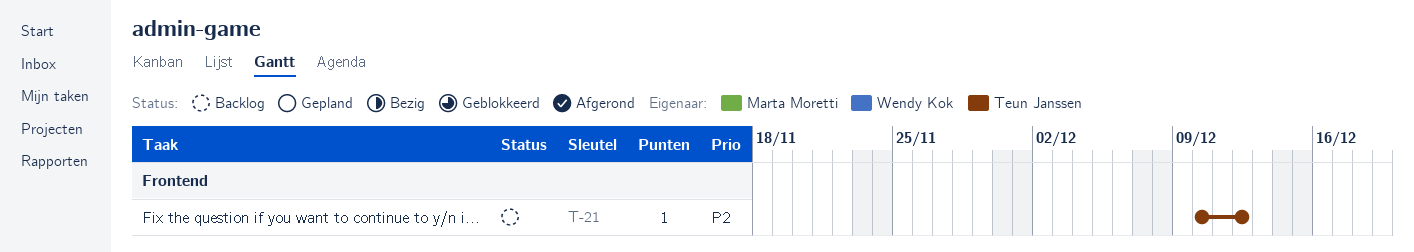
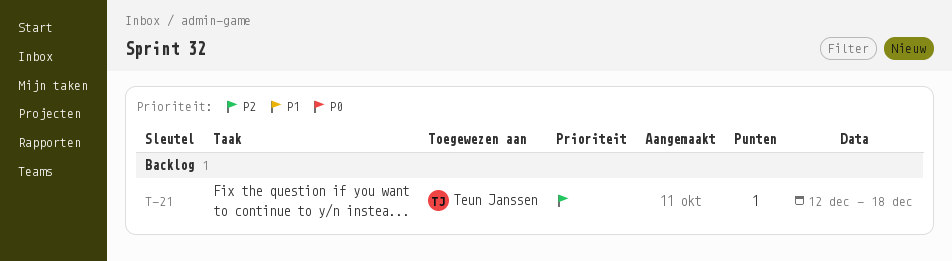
T-21, start: Dec 10 -> Dec 12
T-21, due: Dec 12 -> Dec 18

